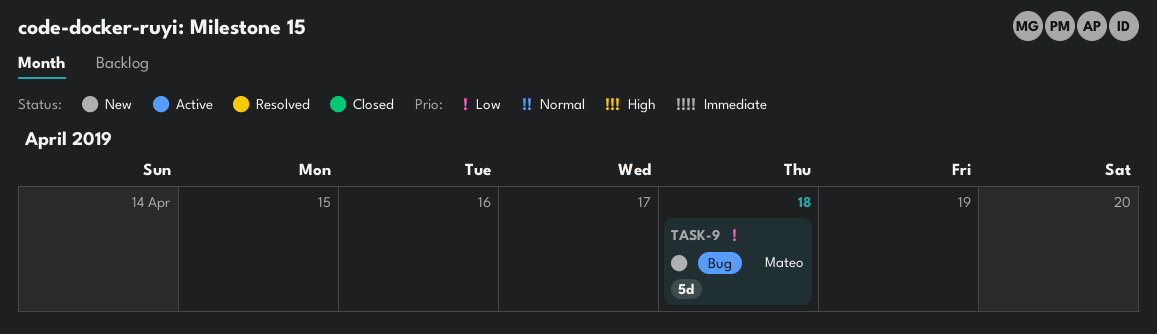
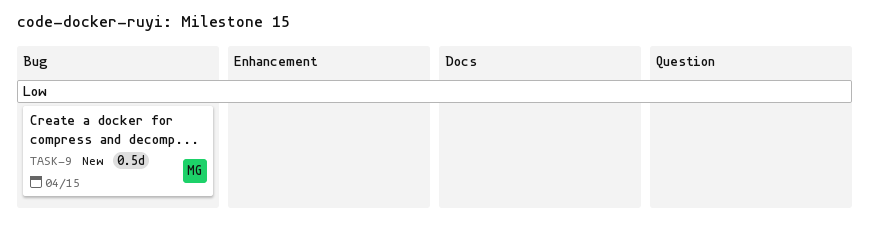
TASK-9, estimate: 5d -> 0.5d
TASK-9, due: Apr 18 -> Apr 15

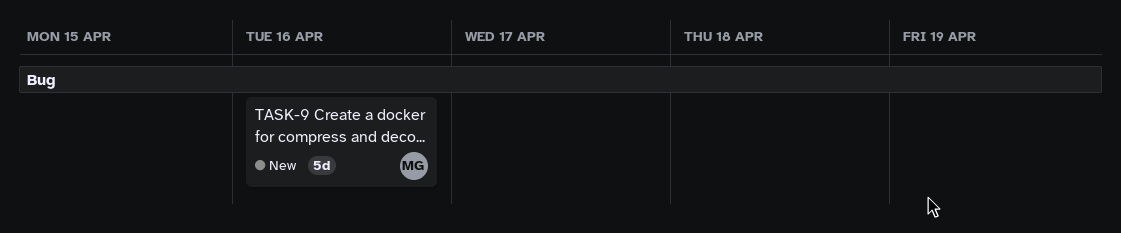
TASK-9, estimate: 0.5d -> 5d
TASK-9, due: Apr 15 -> Apr 16

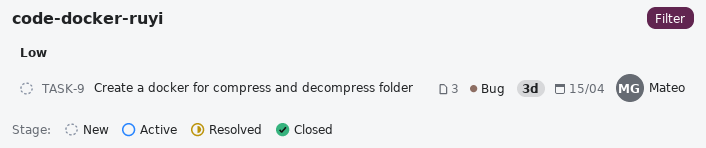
TASK-9, estimate: 5d -> 3d
TASK-9, due: Apr 16 -> Apr 15

